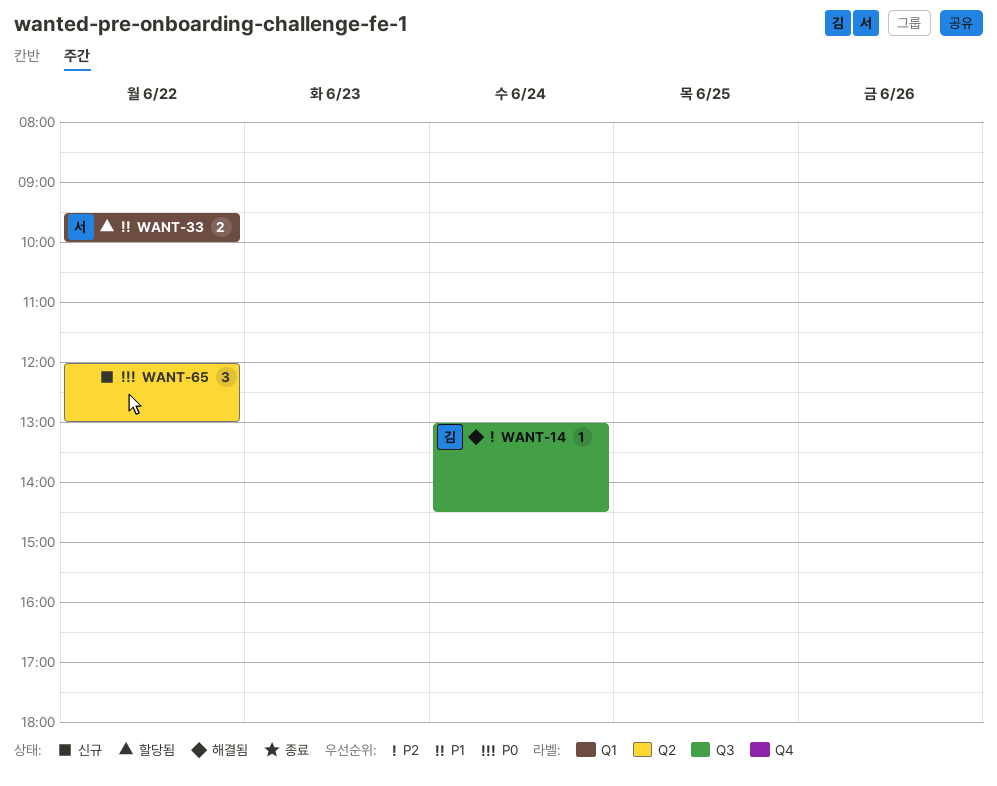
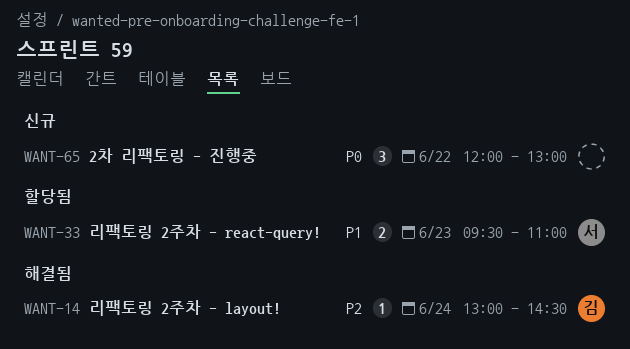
WANT-33, day: Jun 22 -> Jun 23
WANT-33, ends: 10:00 -> 11:00

